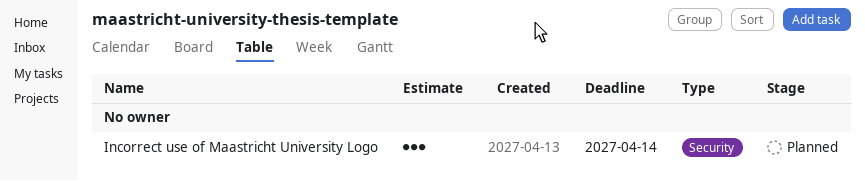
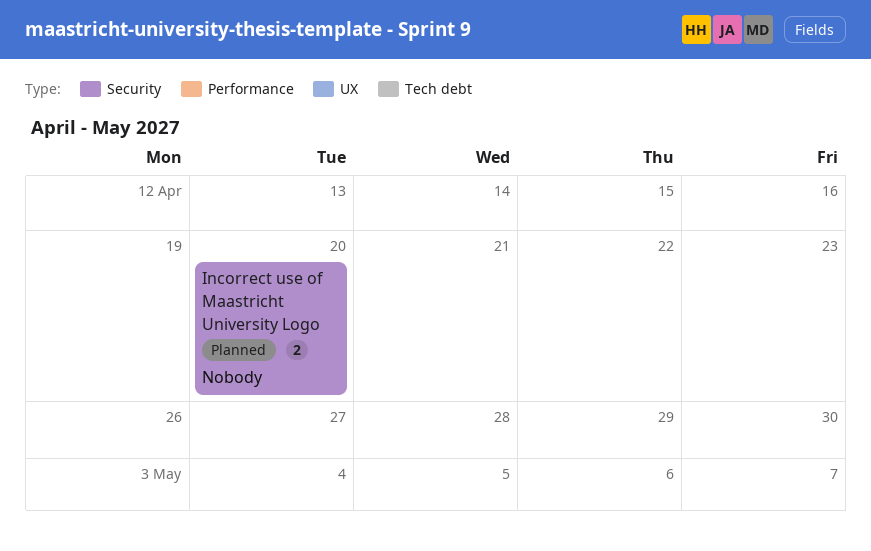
Incorrect use of Maastricht University Logo, estimate: 3 -> 2
Incorrect use of Maastricht University Logo, due: Apr 14 -> Apr 20

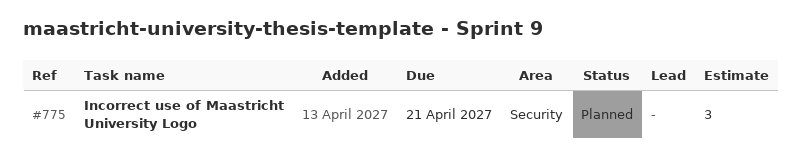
Incorrect use of Maastricht University Logo, estimate: 2 -> 3
Incorrect use of Maastricht University Logo, due: Apr 20 -> Apr 21

